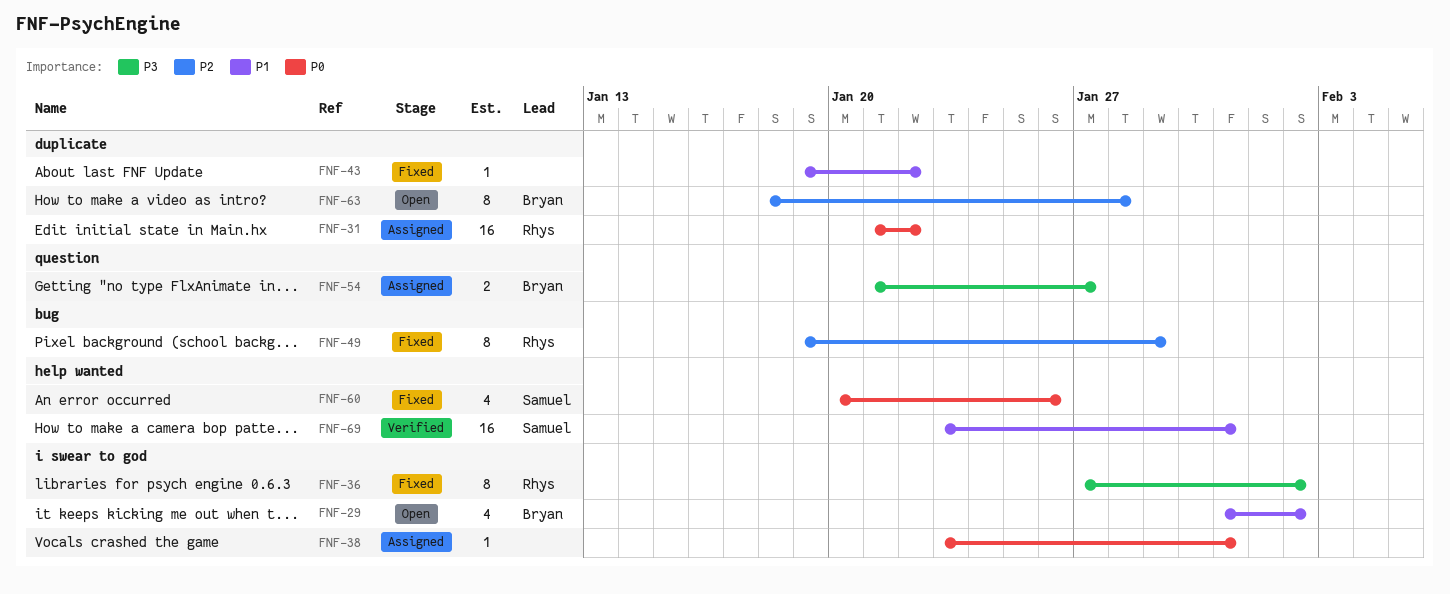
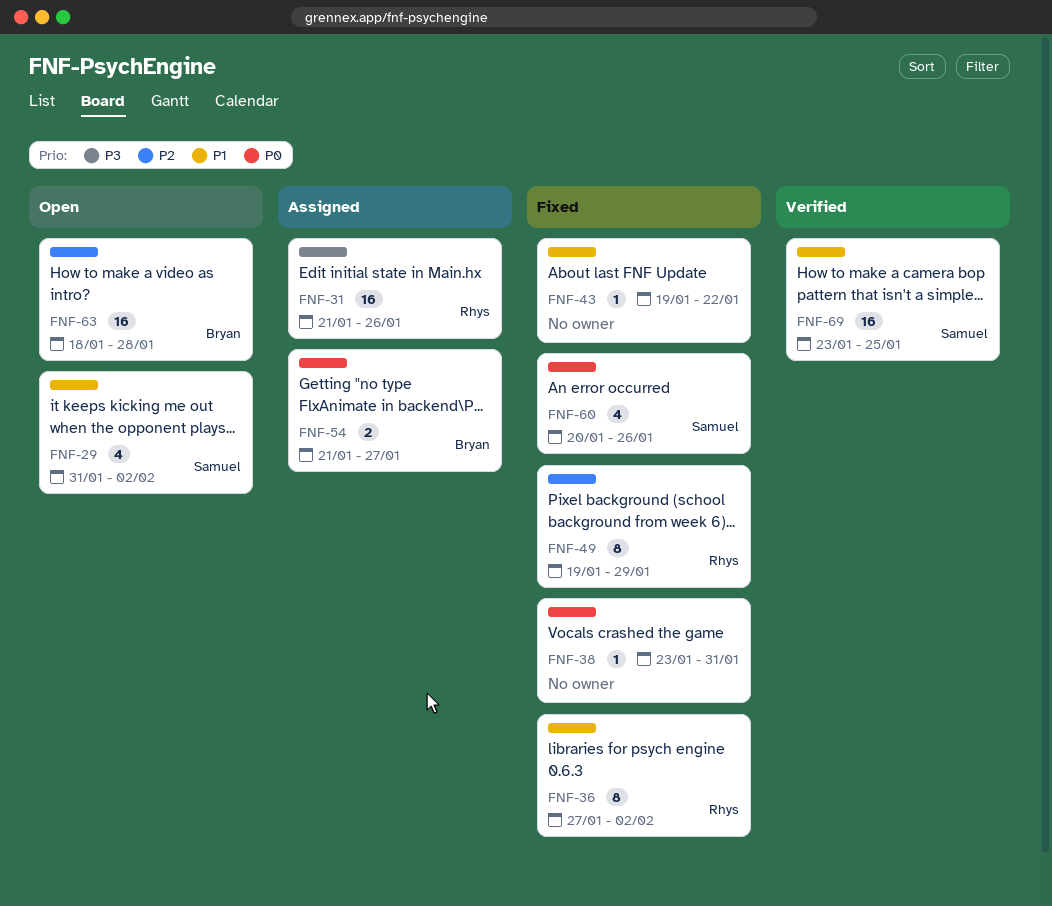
FNF-29, owner: Bryan -> Samuel
FNF-31, priority: P0 -> P3
FNF-31, due: Jan 22 -> Jan 26
FNF-36, priority: P3 -> P1
FNF-38, status: Assigned -> Fixed
FNF-54, priority: P3 -> P0
FNF-63, estimate: 8 -> 16
FNF-69, due: Jan 31 -> Jan 25

